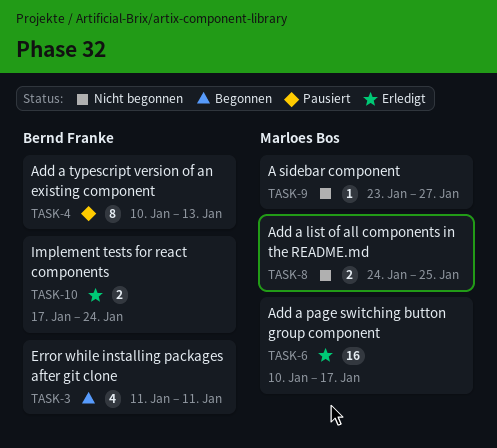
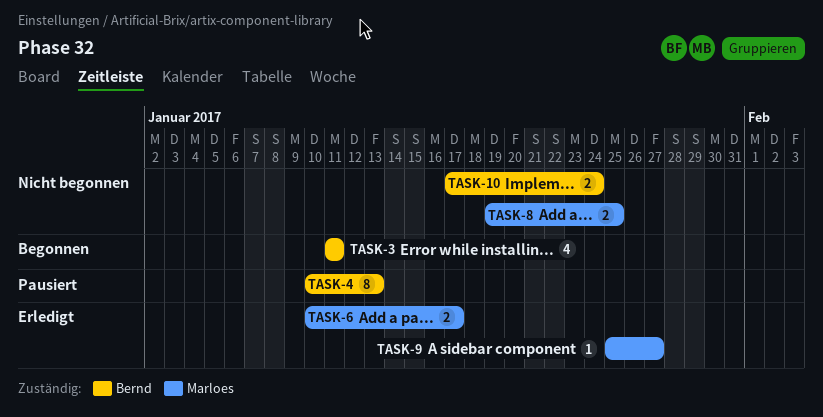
TASK-6, estimate: 16 -> 2
TASK-8, start: Jan 24 -> Jan 19
TASK-9, status: Nicht begonnen -> Erledigt
TASK-9, start: Jan 23 -> Jan 25
TASK-10, status: Erledigt -> Nicht begonnen

